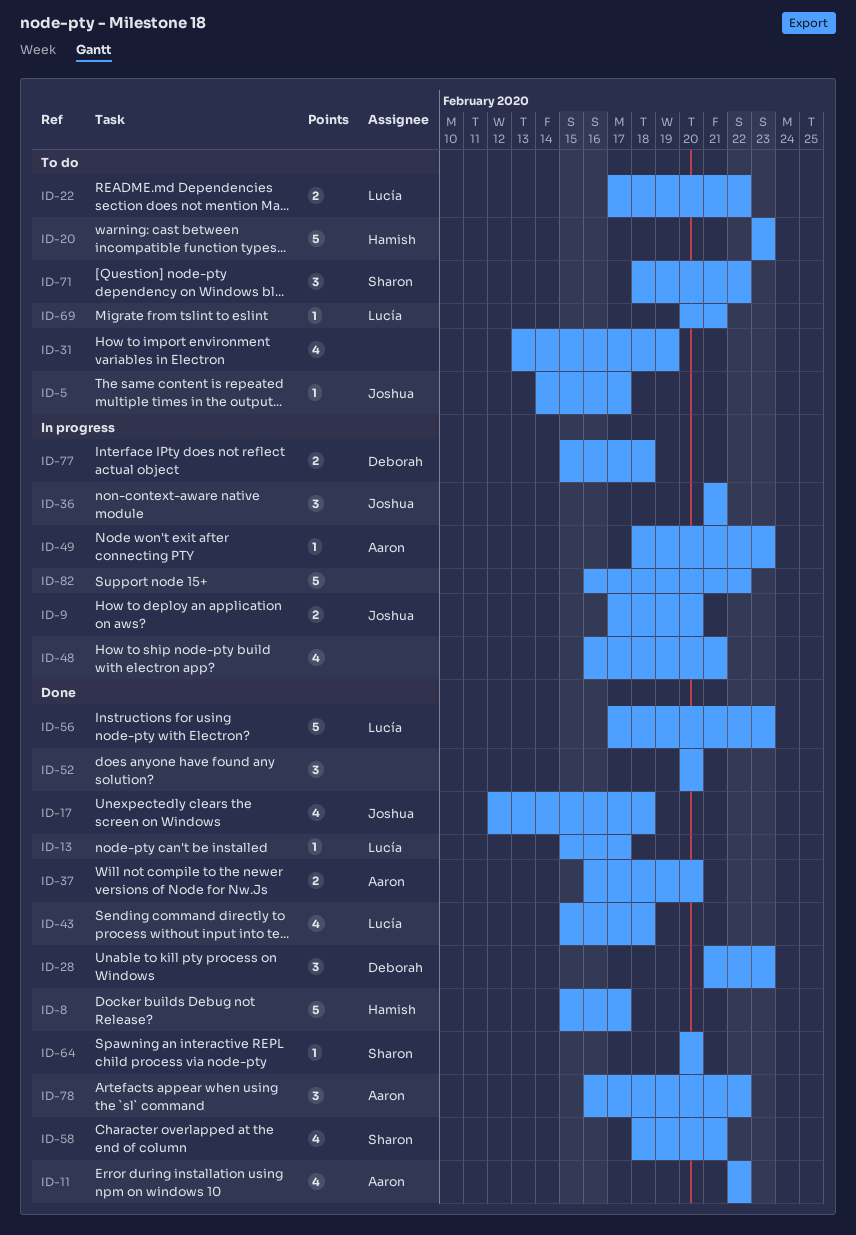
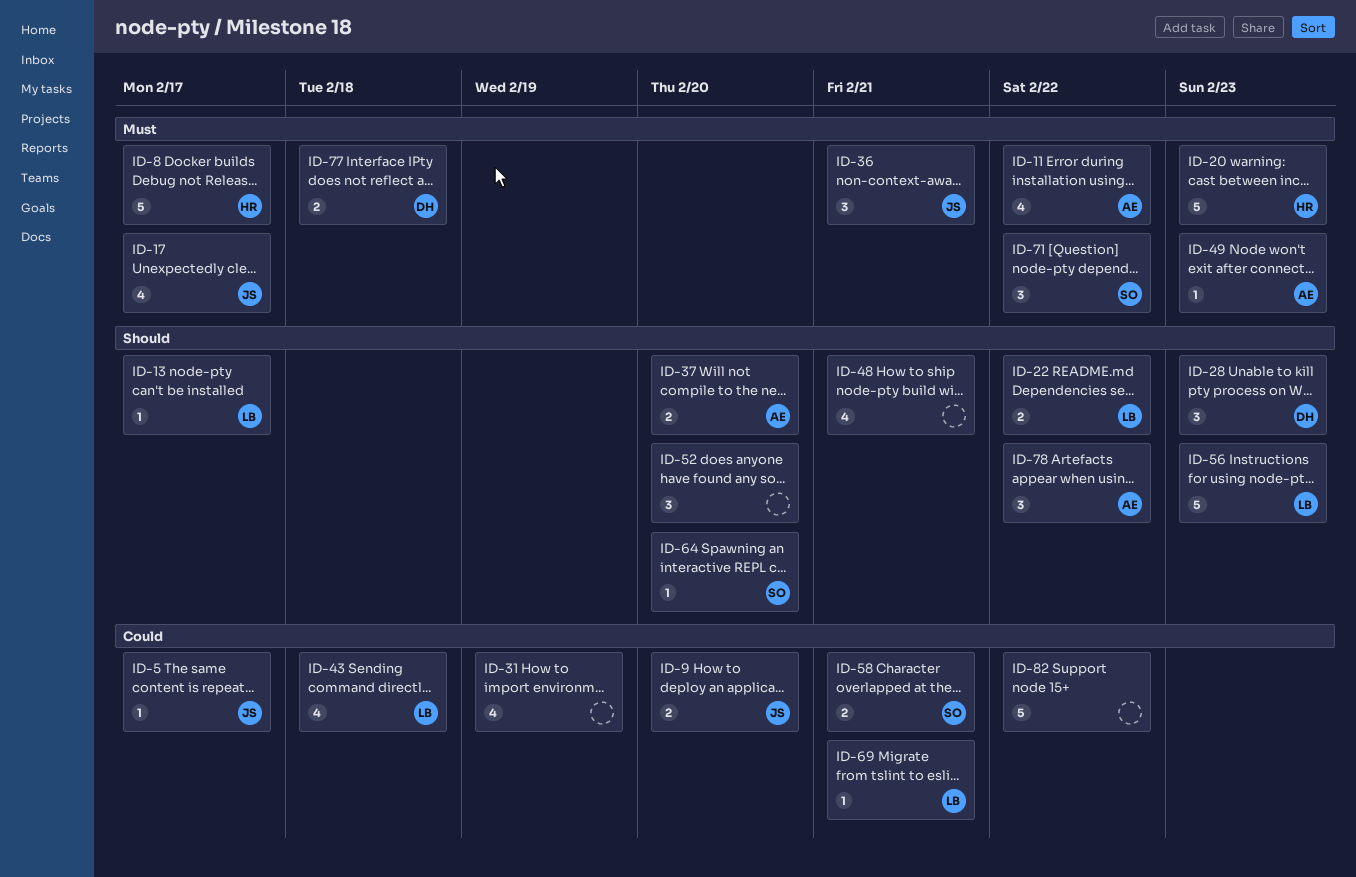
ID-17, due: Feb 18 -> Feb 17
ID-58, estimate: 4 -> 2

